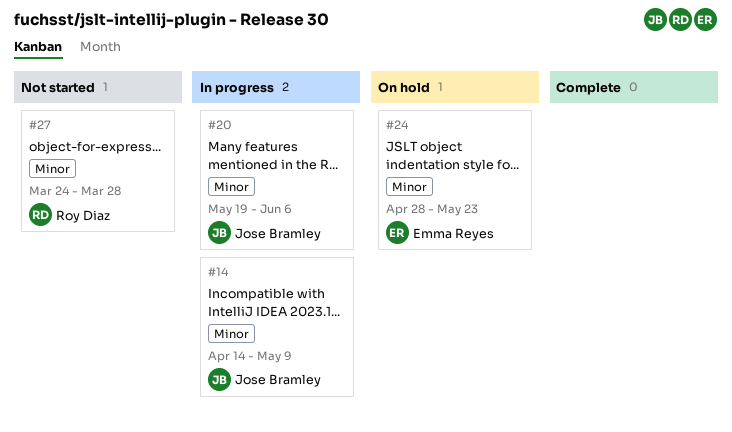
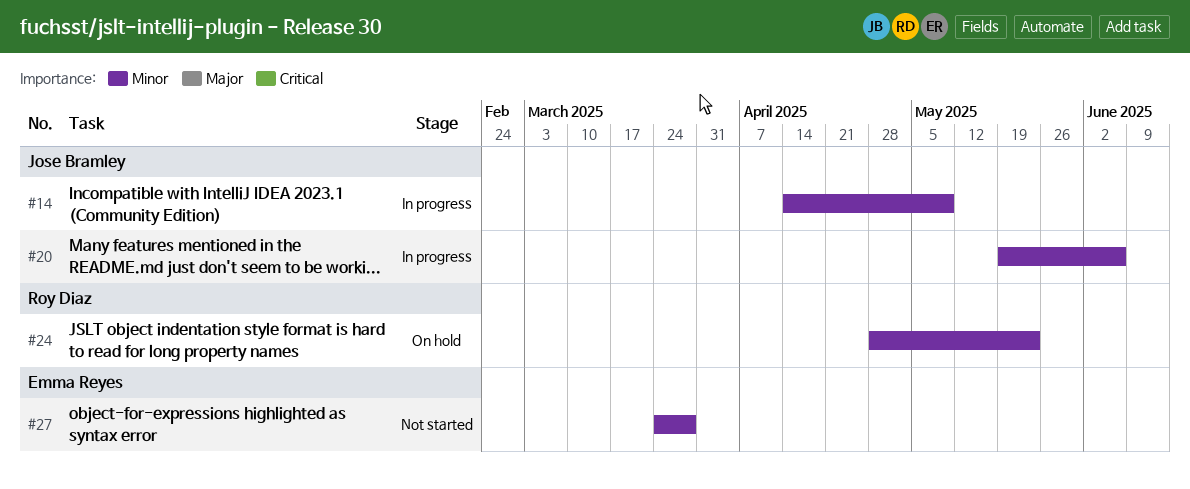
#24, owner: Emma Reyes -> Roy Diaz
#27, owner: Roy Diaz -> Emma Reyes

